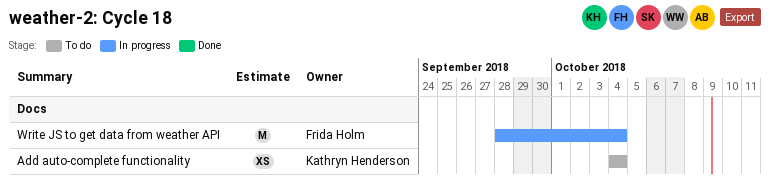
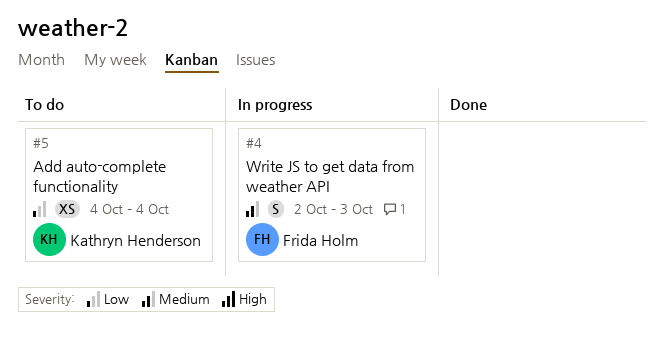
Write JS to get data from weather API, estimate: M -> S
Write JS to get data from weather API, start: Sep 28 -> Oct 2
Write JS to get data from weather API, due: Oct 4 -> Oct 3

